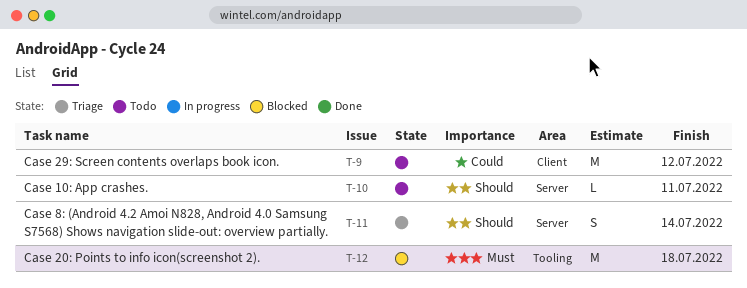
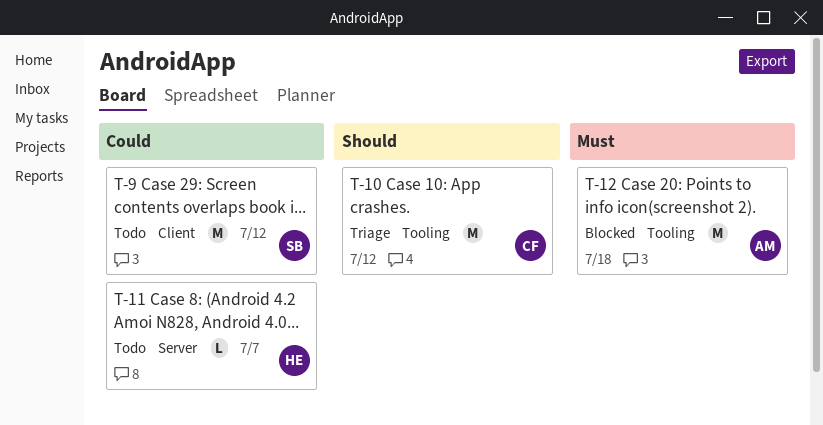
T-10, status: Todo -> Triage
T-10, label: Server -> Tooling
T-10, estimate: L -> M
T-10, due: Jul 11 -> Jul 12
T-11, status: Triage -> Todo
T-11, priority: Should -> Could
T-11, estimate: S -> L
T-11, due: Jul 14 -> Jul 7

